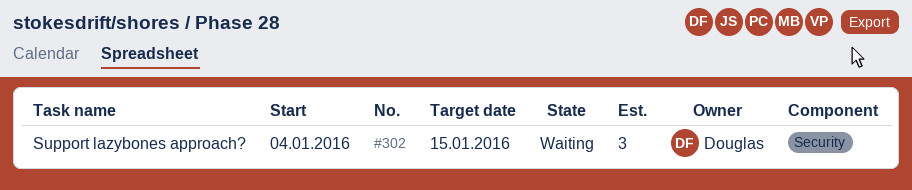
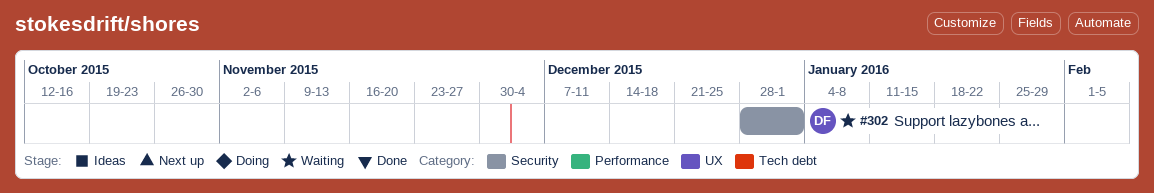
#302, start: Jan 4 -> Dec 28
#302, due: Jan 15 -> Jan 1

